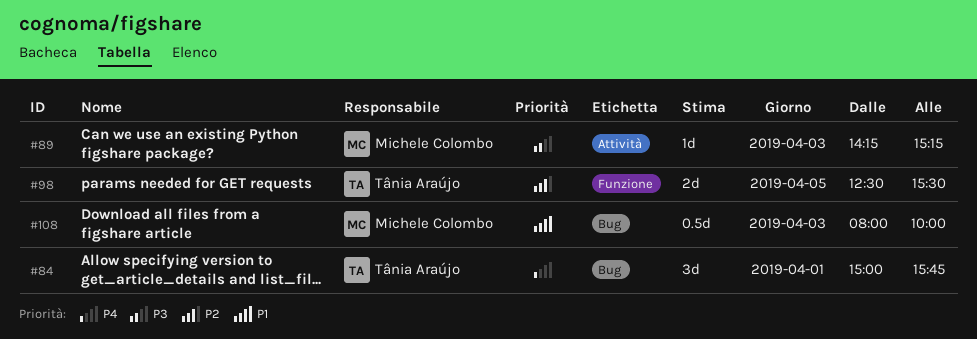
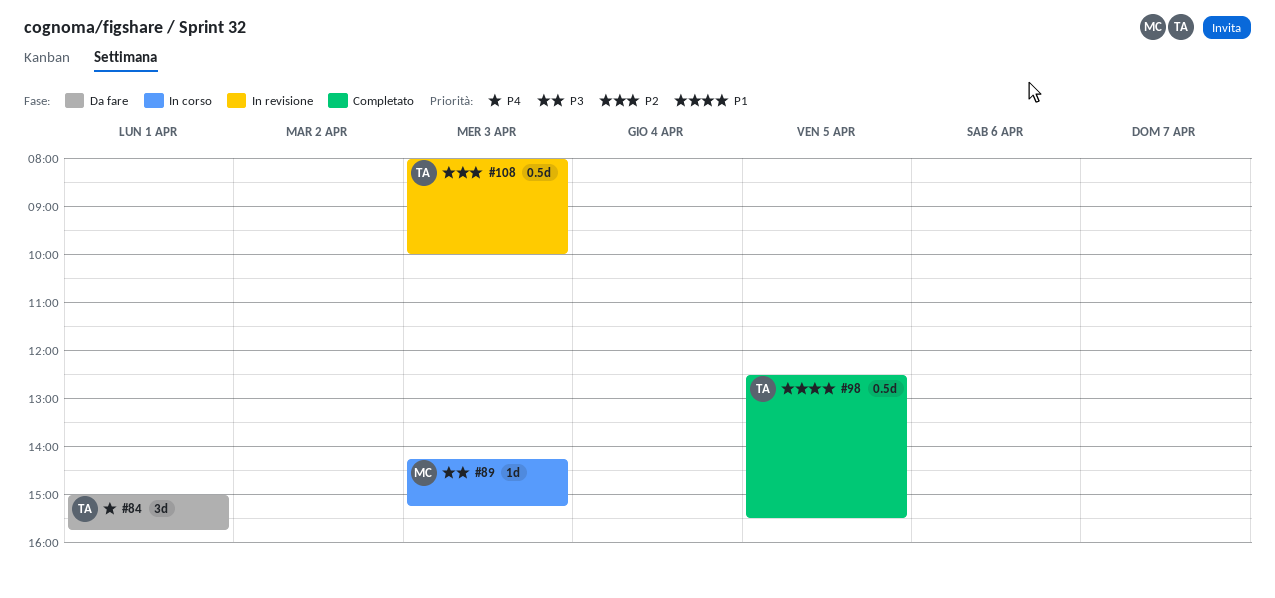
#98, priority: P2 -> P1
#98, estimate: 2d -> 0.5d
#108, owner: Michele Colombo -> Tânia Araújo
#108, priority: P1 -> P2

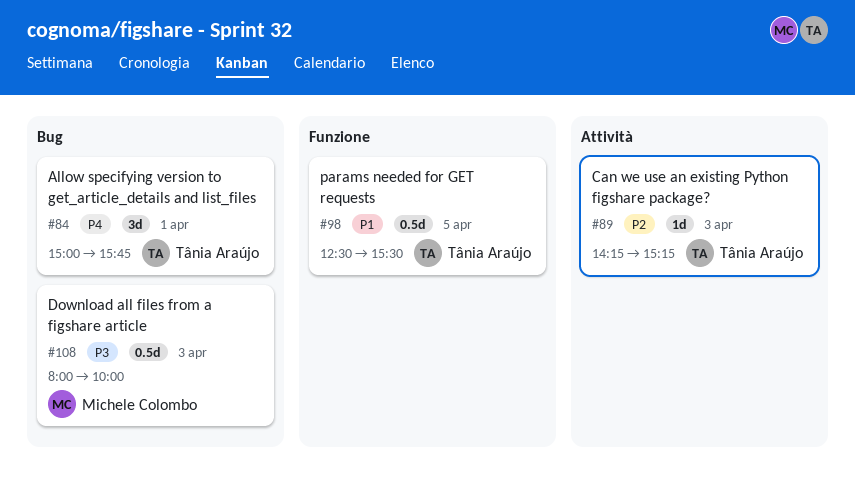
#89, owner: Michele Colombo -> Tânia Araújo
#89, priority: P3 -> P2
#108, owner: Tânia Araújo -> Michele Colombo
#108, priority: P2 -> P3

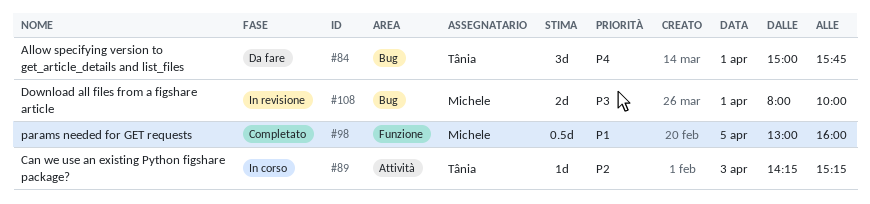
#98, owner: Tânia Araújo -> Michele Colombo
#98, begins: 12:30 -> 13:00
#98, ends: 15:30 -> 16:00
#108, estimate: 0.5d -> 2d
#108, day: Apr 3 -> Apr 1

